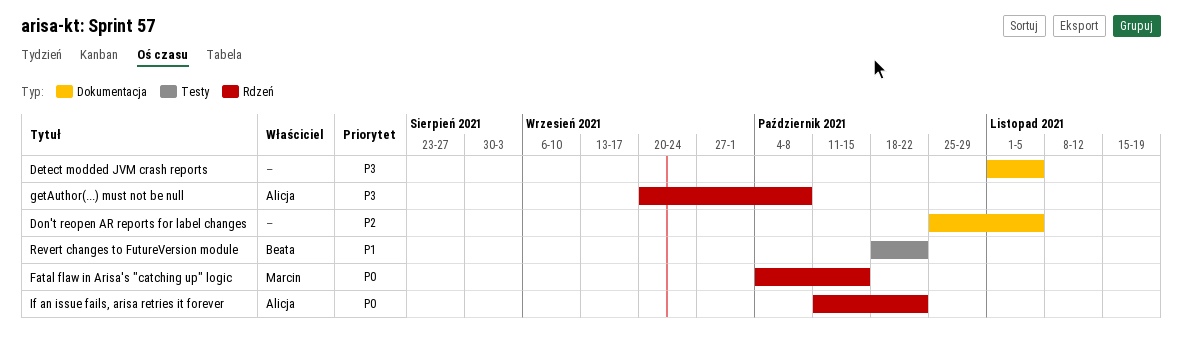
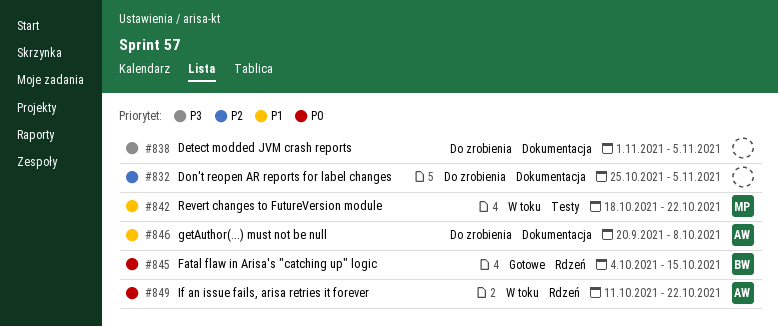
Fatal flaw in Arisa's "catching up" logic, owner: Marcin -> Beata
getAuthor(...) must not be null, priority: P3 -> P1
getAuthor(...) must not be null, label: Rdzeń -> Dokumentacja
Revert changes to FutureVersion module, owner: Beata -> Marcin

